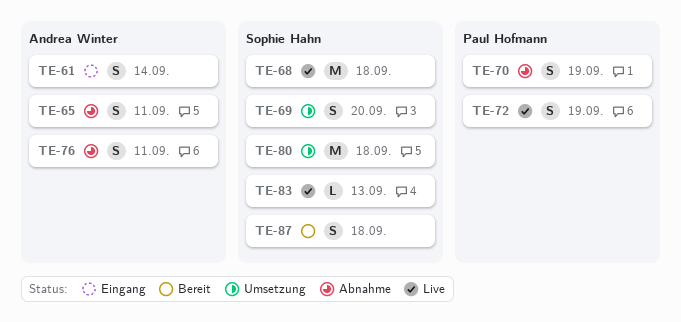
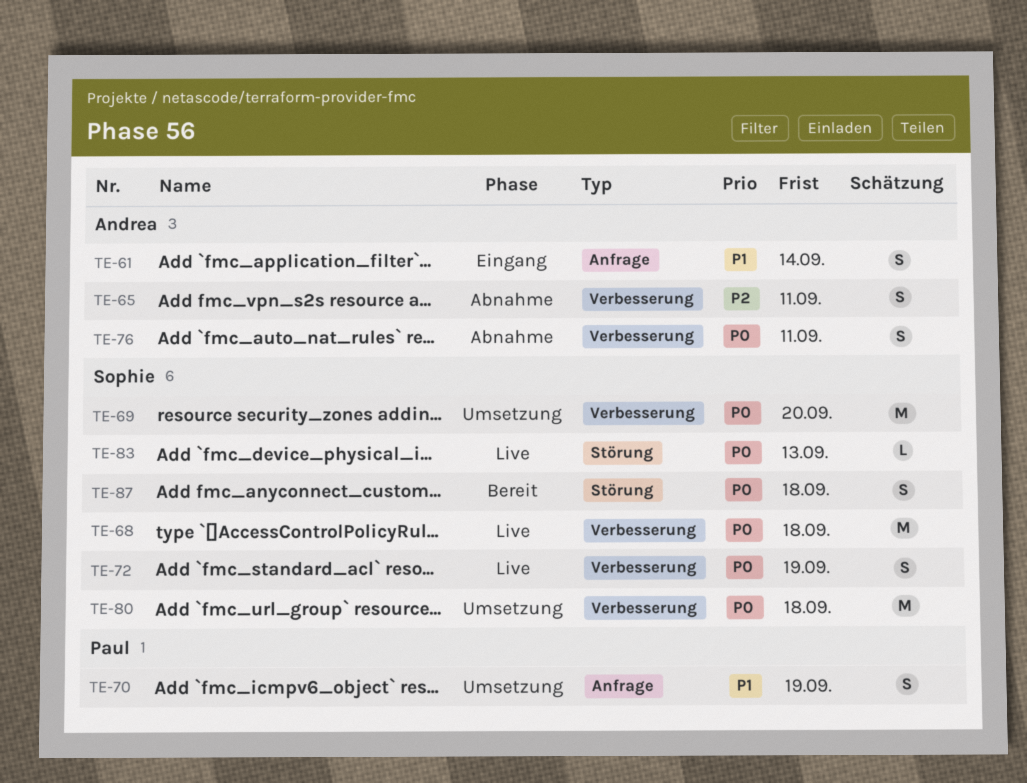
TE-69, estimate: S -> M
TE-70, status: Abnahme -> Umsetzung
TE-72, owner: Paul Hofmann -> Sophie Hahn

